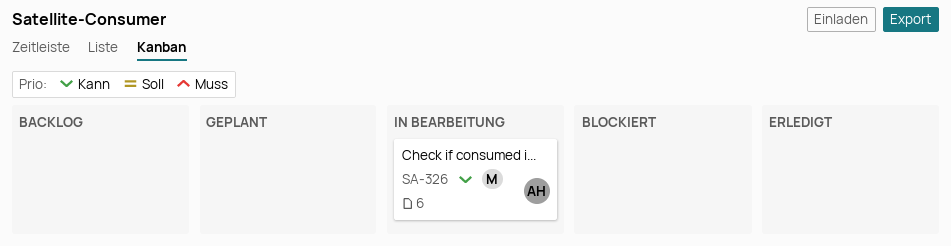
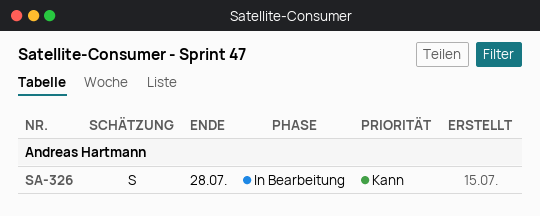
SA-326, estimate: M -> S

